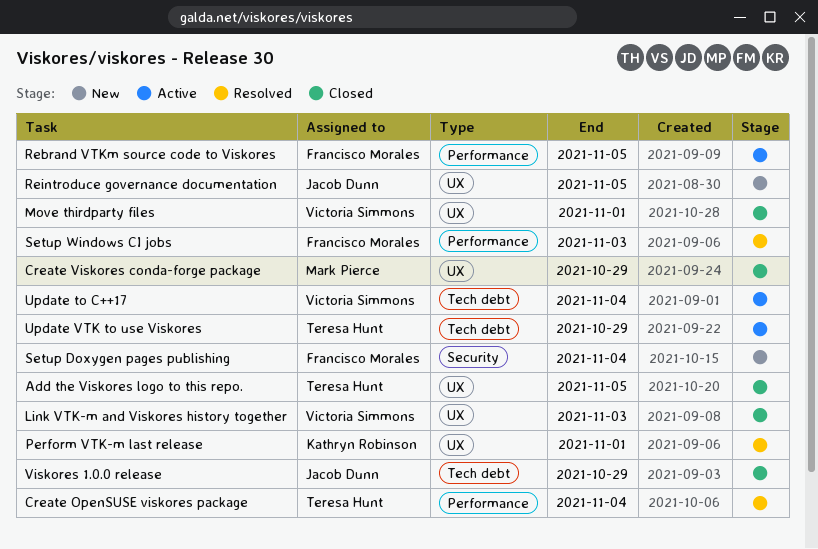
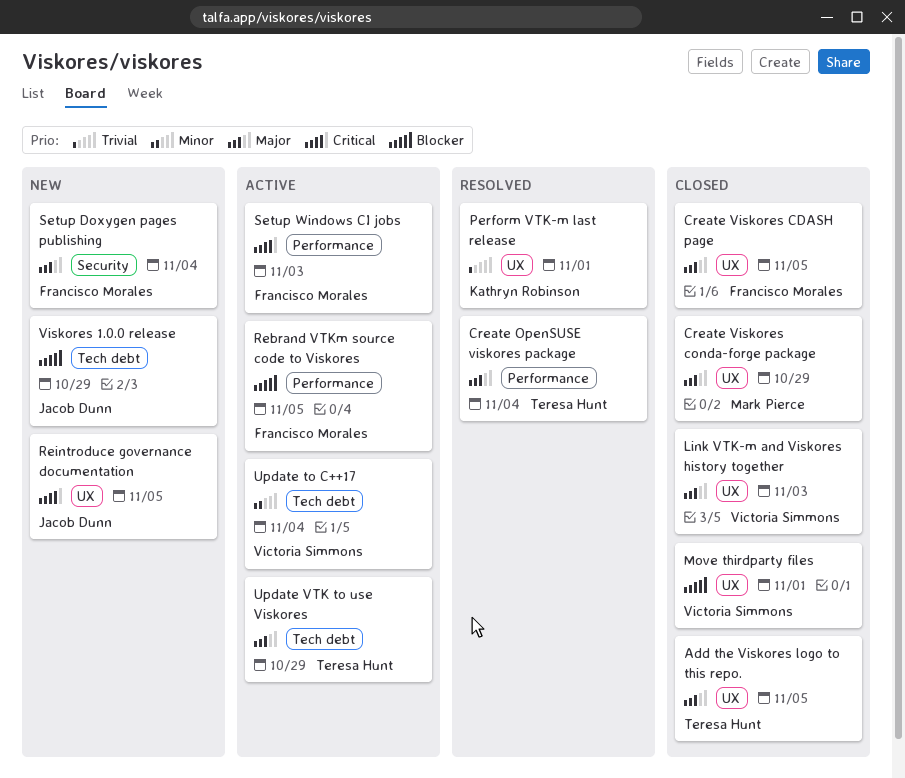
Create Viskores CDASH page: none -> present
Setup Windows CI jobs, status: Resolved -> Active
Viskores 1.0.0 release, status: Closed -> New

